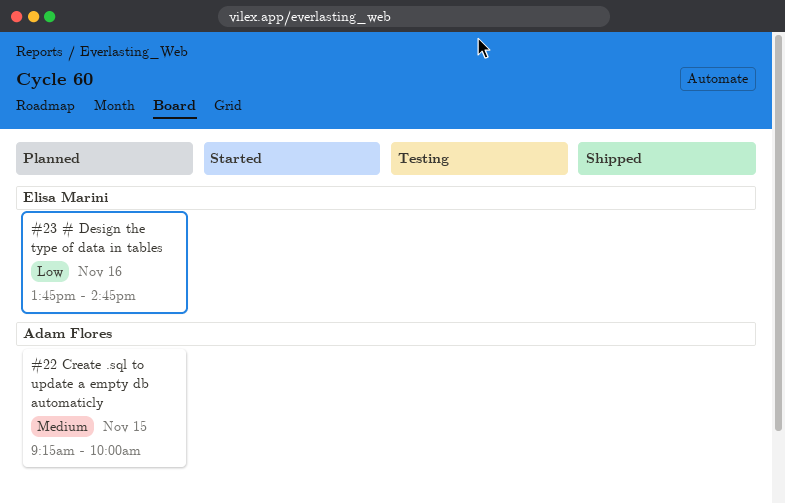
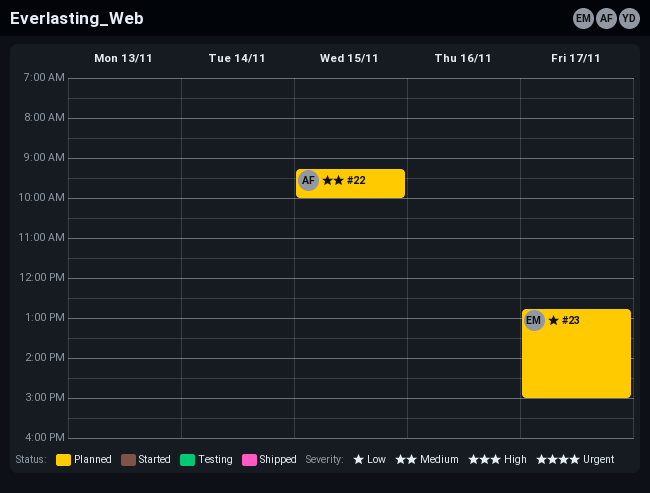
#23, day: Nov 16 -> Nov 17
#23, begins: 13:45 -> 12:45
#23, ends: 14:45 -> 15:00

